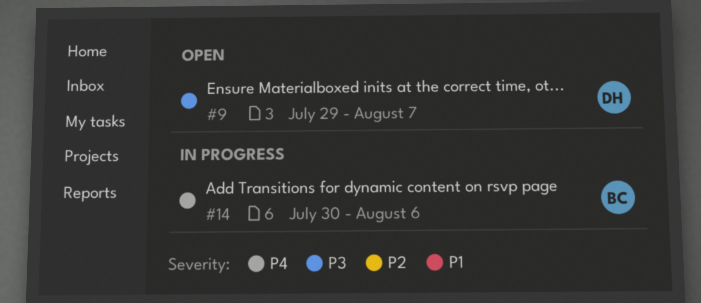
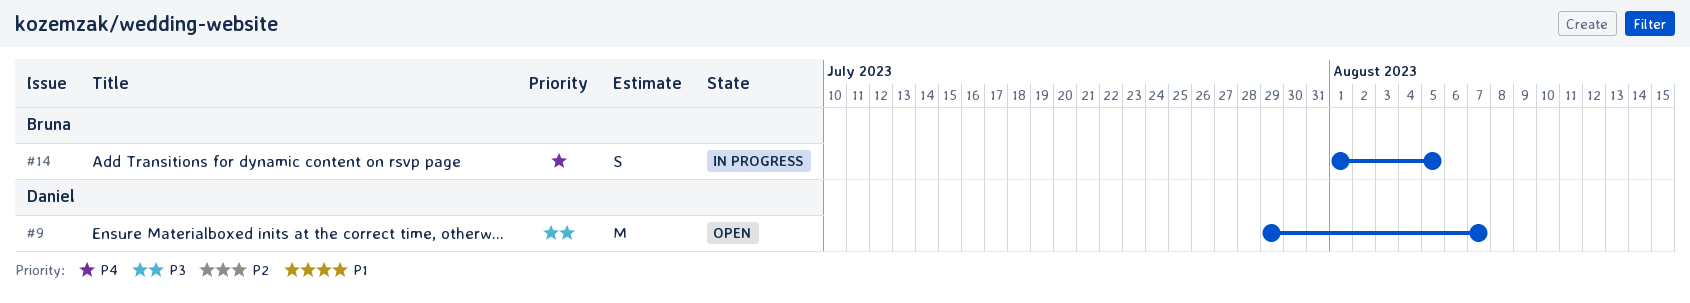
#14, start: Jul 30 -> Aug 1
#14, due: Aug 6 -> Aug 5

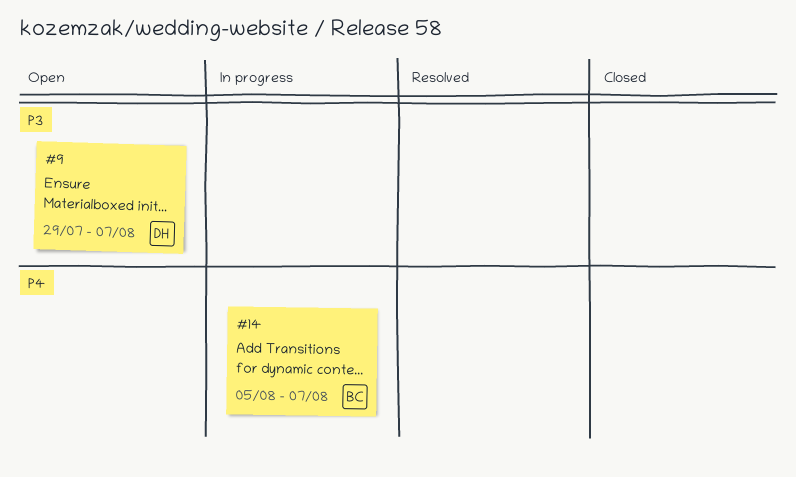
#14, start: Aug 1 -> Aug 5
#14, due: Aug 5 -> Aug 7

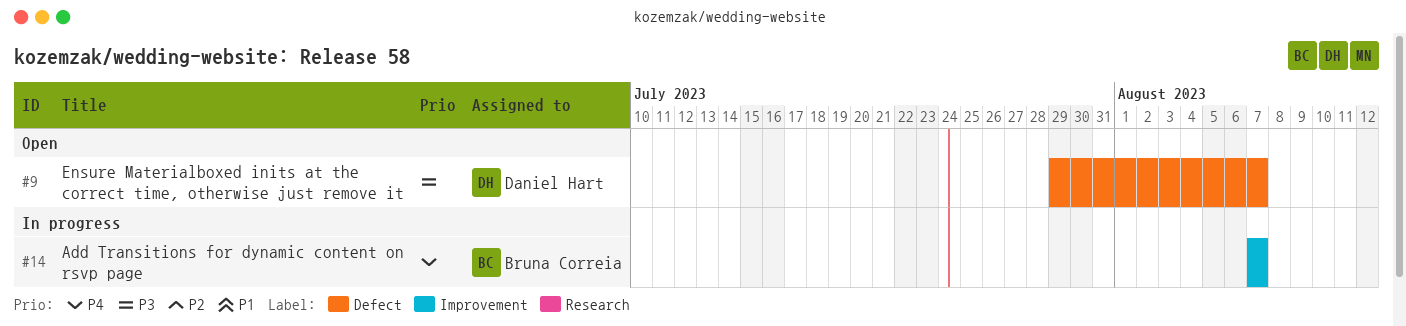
#14, start: Aug 5 -> Aug 7

